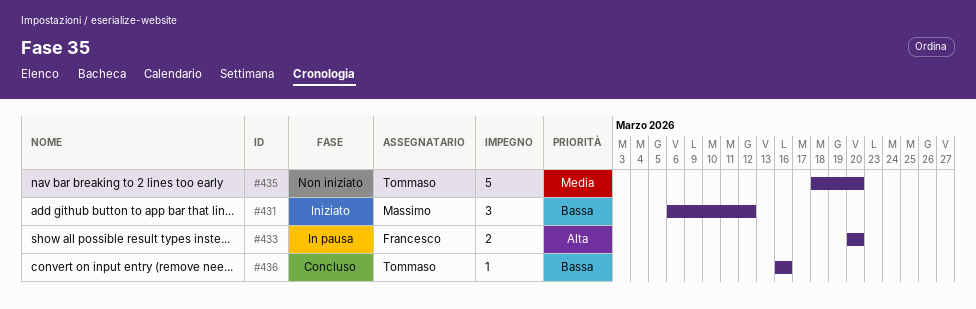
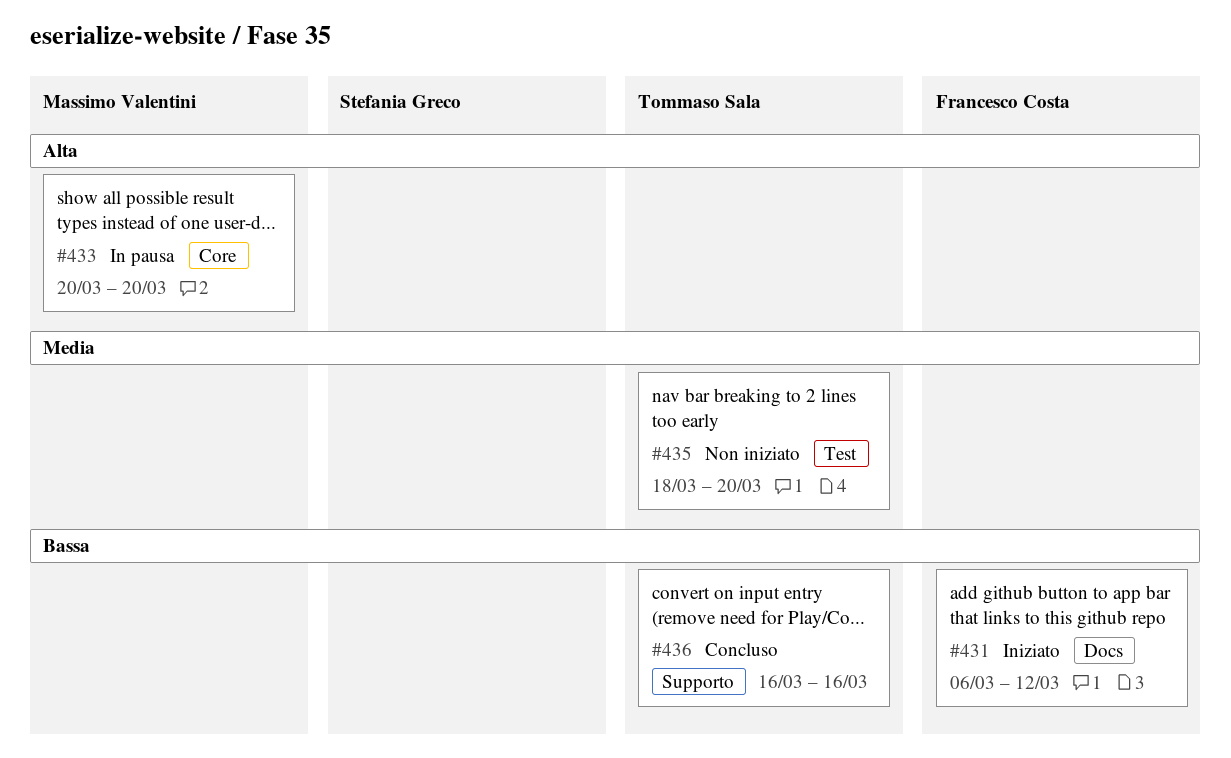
#431, owner: Massimo Valentini -> Francesco Costa
#433, owner: Francesco Costa -> Massimo Valentini

